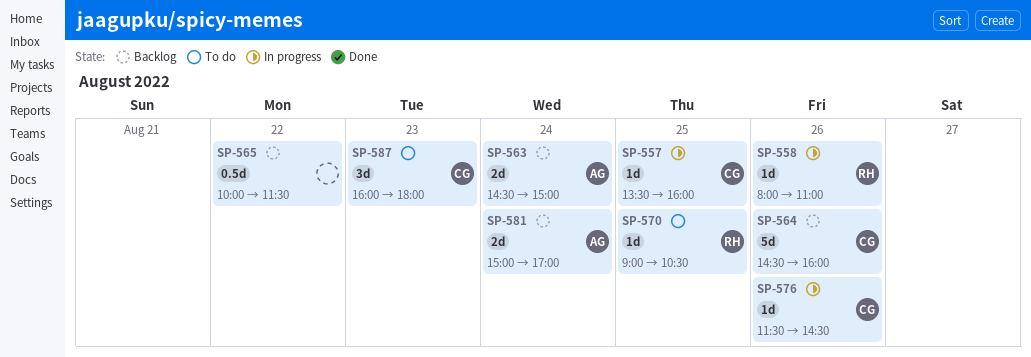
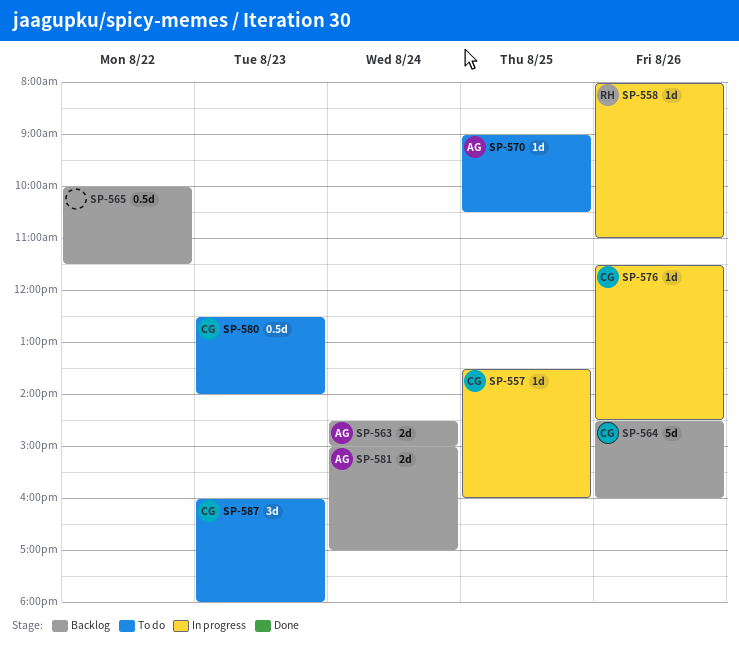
SP-570, owner: RH -> AG
SP-580: none -> present

